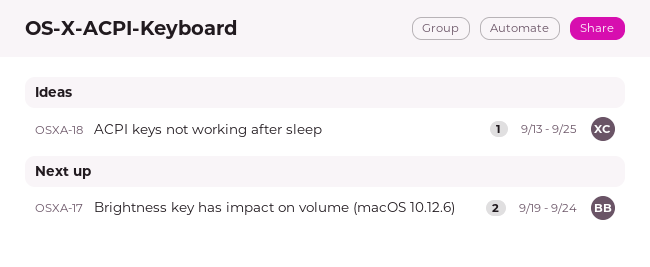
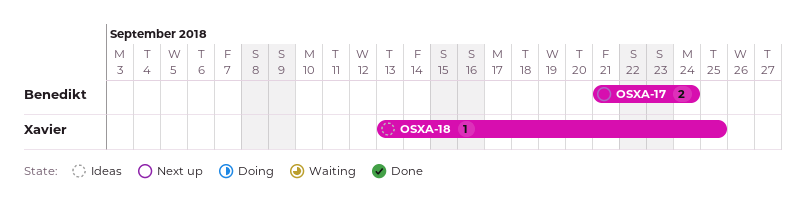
OSXA-17, start: Sep 19 -> Sep 21

